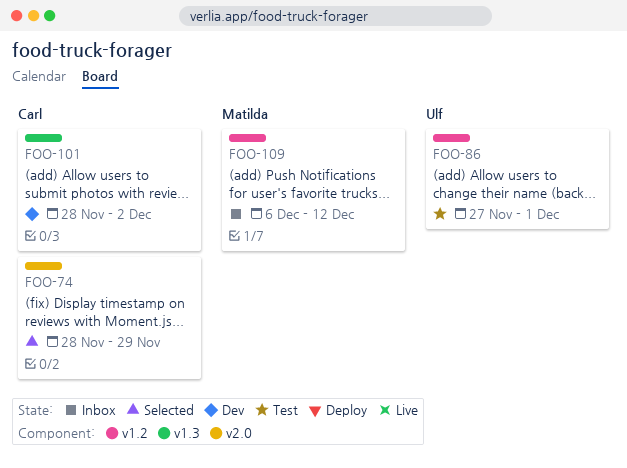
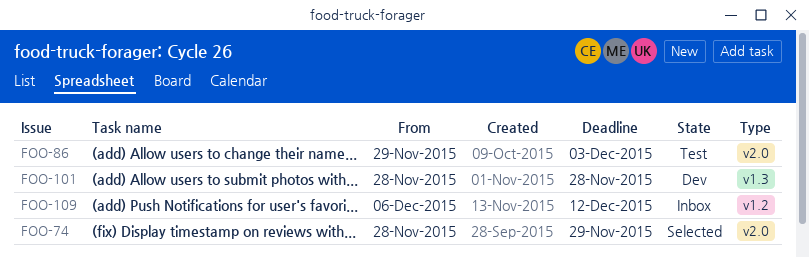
FOO-86, label: v1.2 -> v2.0
FOO-86, start: Nov 27 -> Nov 29
FOO-86, due: Dec 1 -> Dec 3
FOO-101, due: Dec 2 -> Nov 28

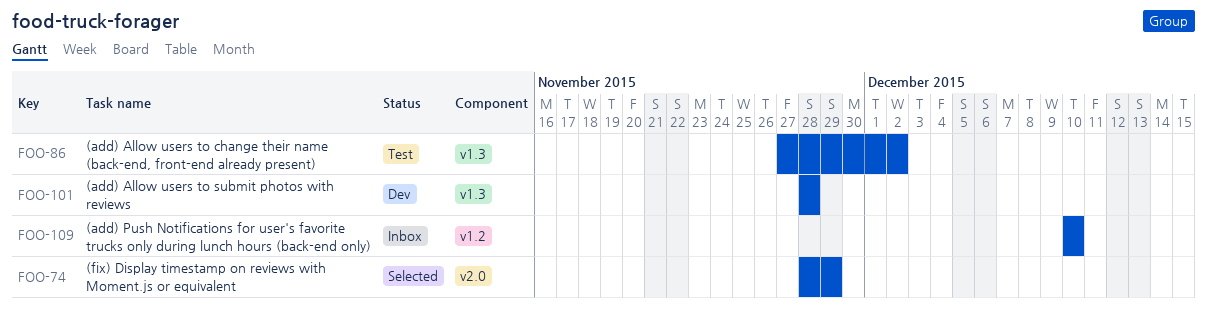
FOO-86, label: v2.0 -> v1.3
FOO-86, start: Nov 29 -> Nov 27
FOO-86, due: Dec 3 -> Dec 2
FOO-109, start: Dec 6 -> Dec 10
FOO-109, due: Dec 12 -> Dec 10

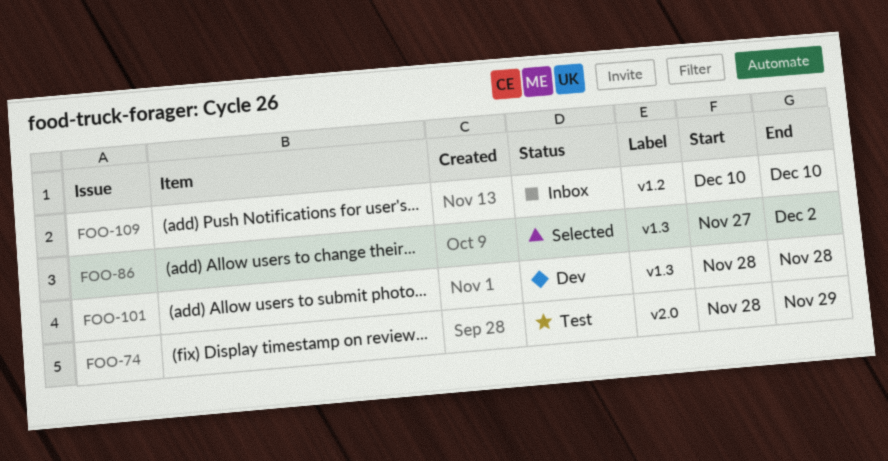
FOO-74, status: Selected -> Test
FOO-86, status: Test -> Selected

